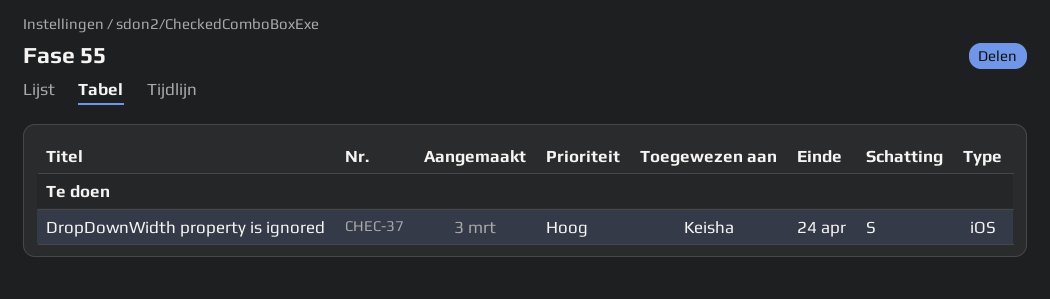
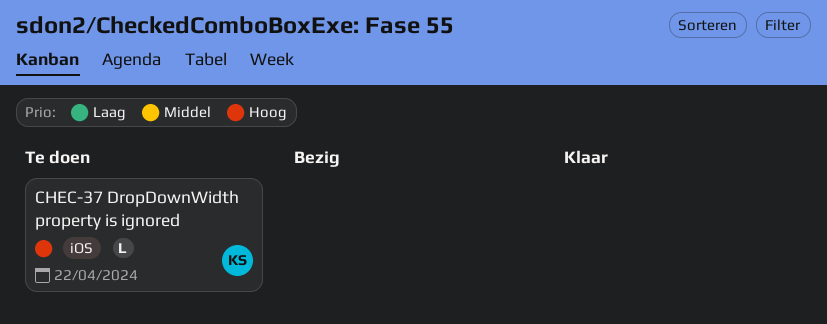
CHEC-37, estimate: S -> L
CHEC-37, due: Apr 24 -> Apr 22

